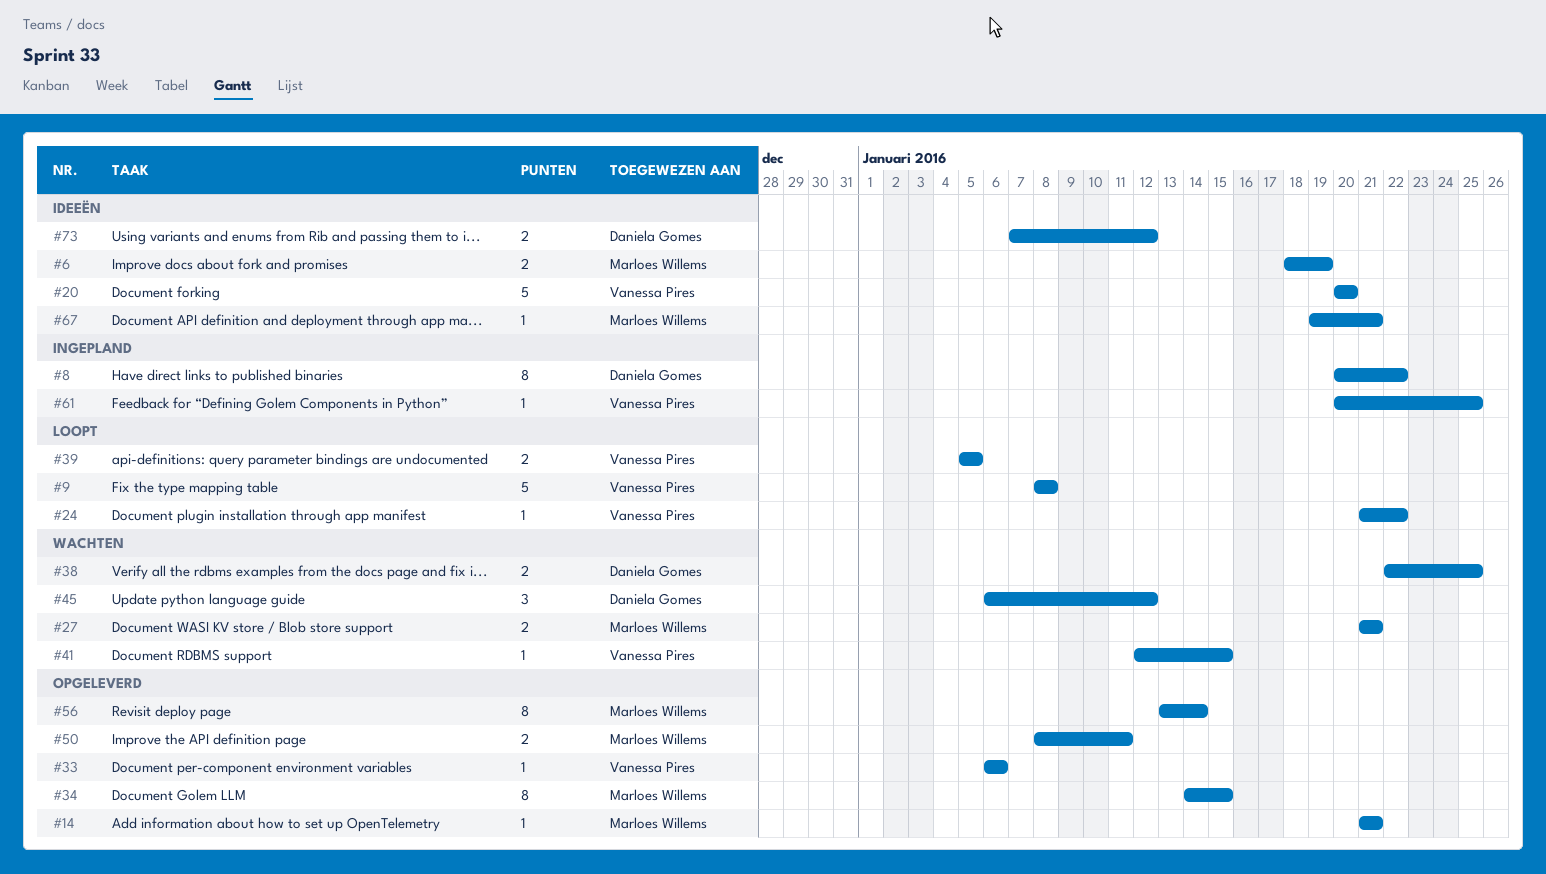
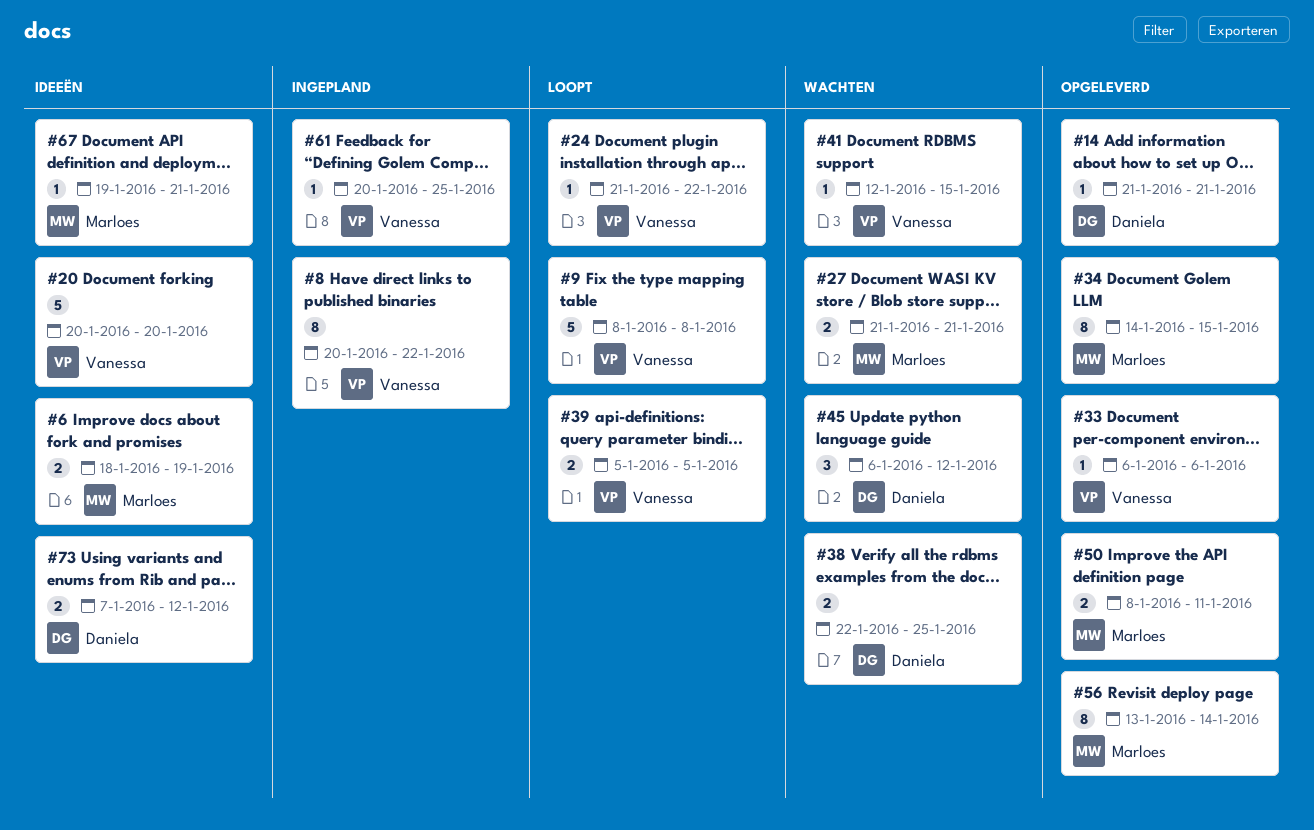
#8, owner: Daniela Gomes -> Vanessa Pires
#14, owner: Marloes Willems -> Daniela Gomes

